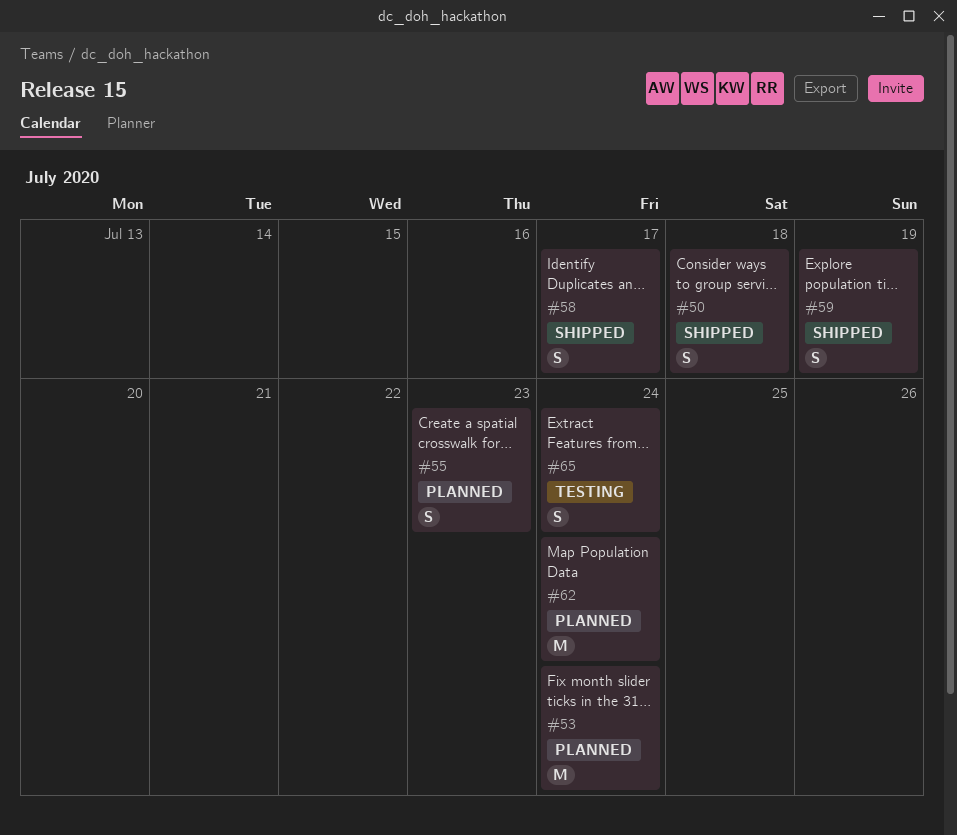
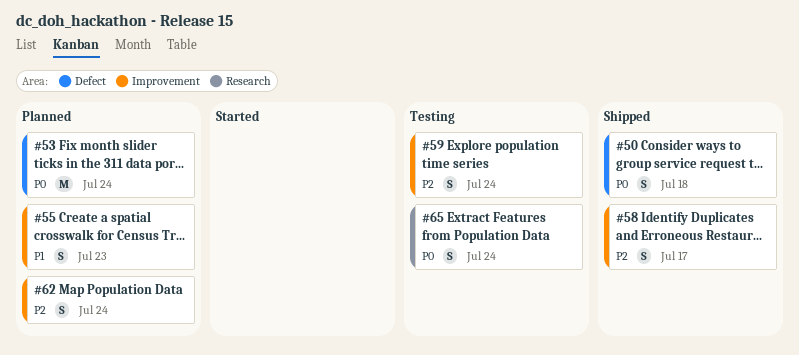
#59, status: Shipped -> Testing
#59, due: Jul 19 -> Jul 24
#62, estimate: M -> S

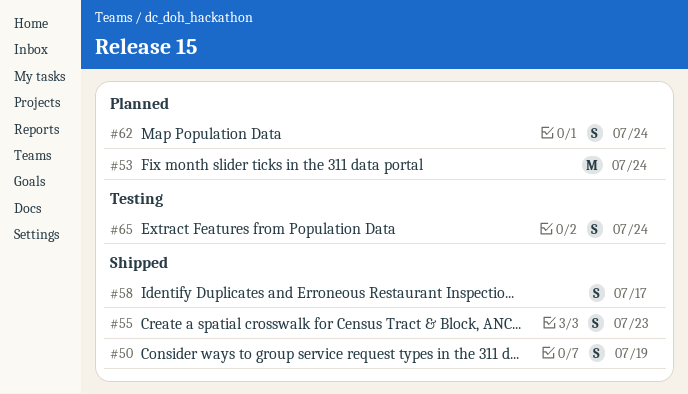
#50, due: Jul 18 -> Jul 19
#55, status: Planned -> Shipped
#59: present -> none

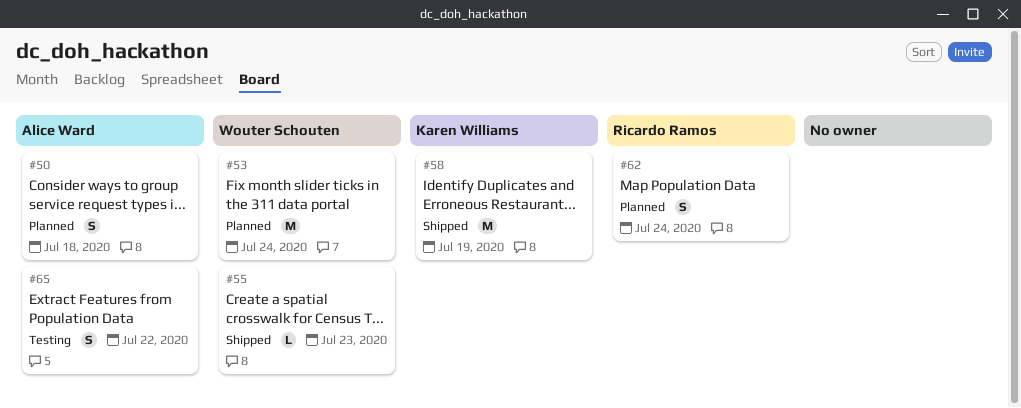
#50, status: Shipped -> Planned
#50, due: Jul 19 -> Jul 18
#55, estimate: S -> L
#58, estimate: S -> M
#58, due: Jul 17 -> Jul 19
#65, due: Jul 24 -> Jul 22

